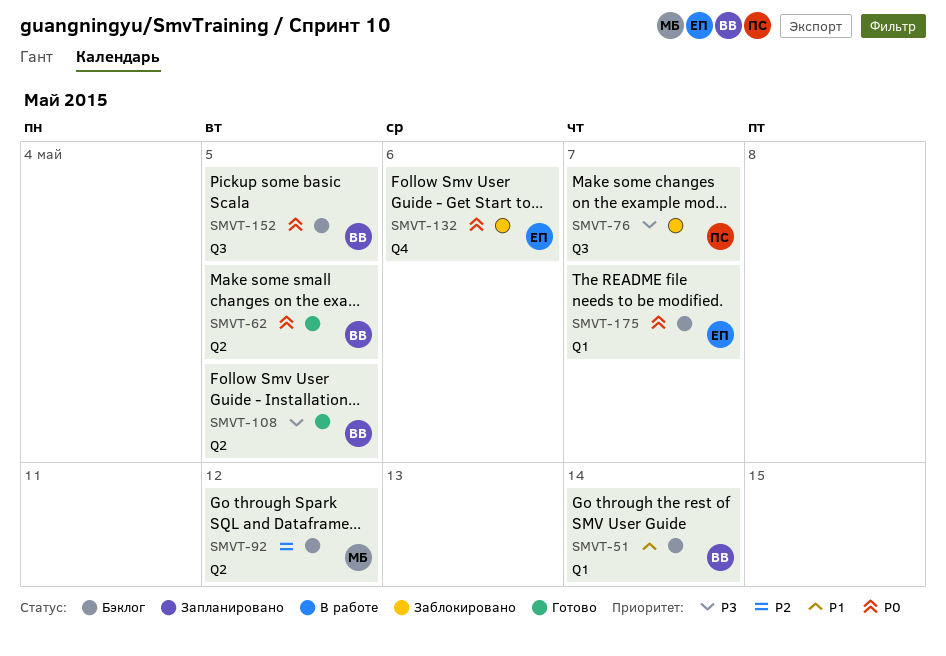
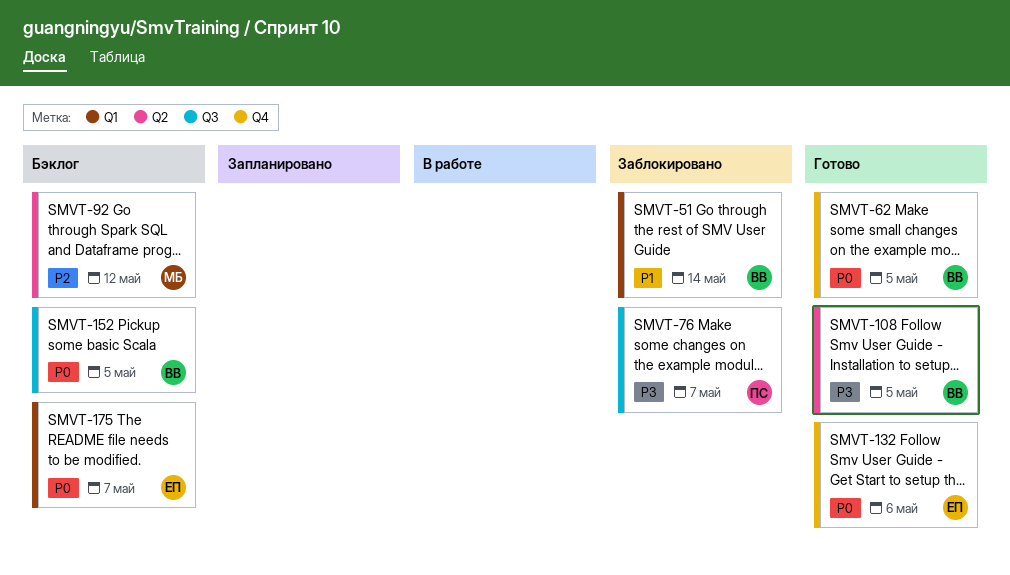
SMVT-51, status: Бэклог -> Заблокировано
SMVT-62, label: Q2 -> Q4
SMVT-132, status: Заблокировано -> Готово

